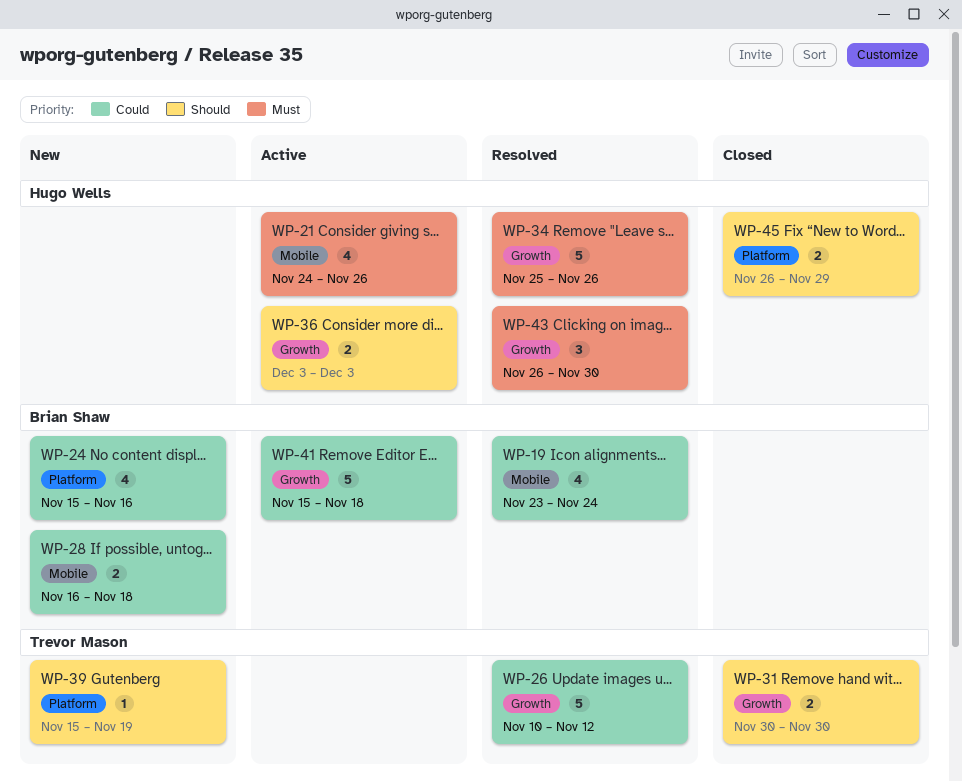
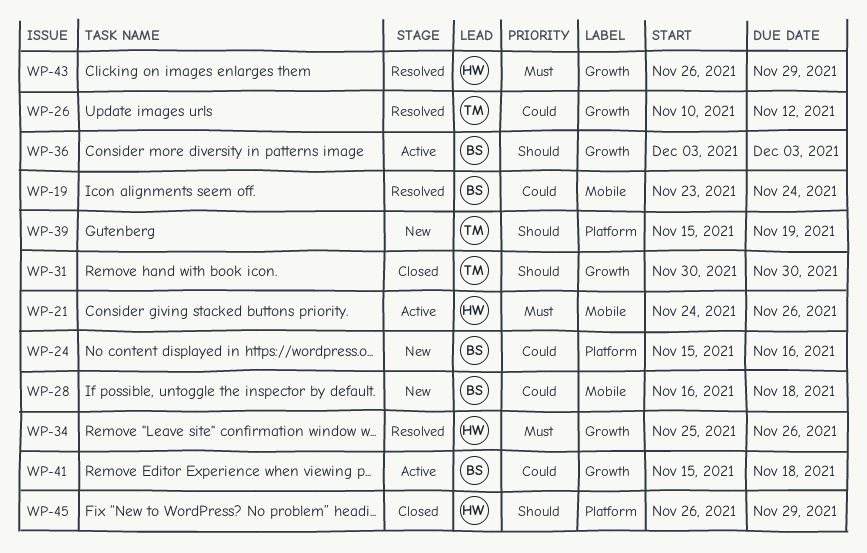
WP-36, owner: Hugo Wells -> Brian Shaw
WP-43, due: Nov 30 -> Nov 29

